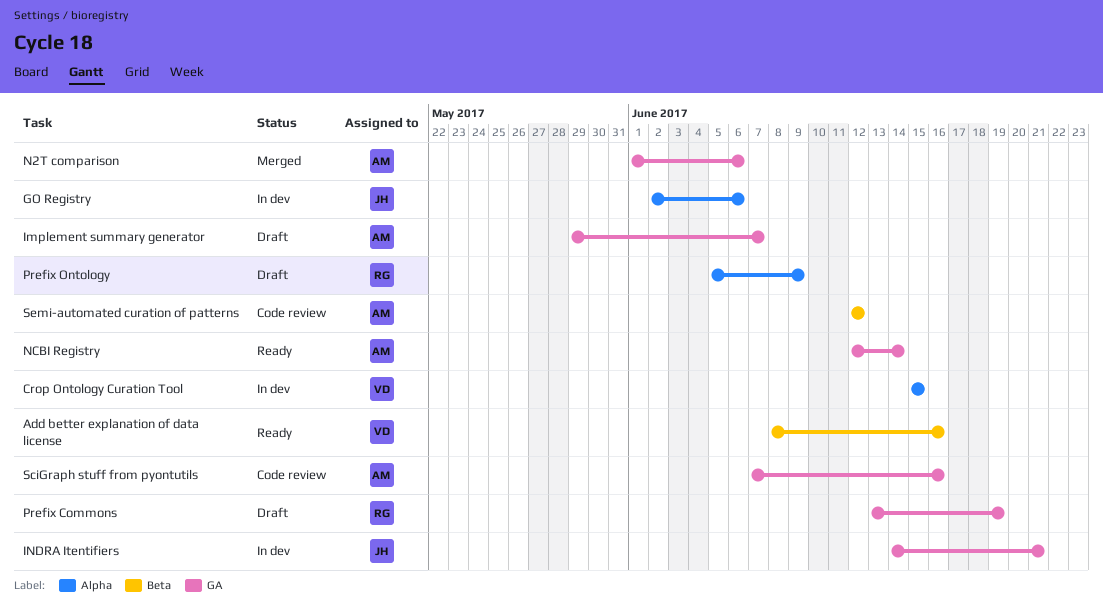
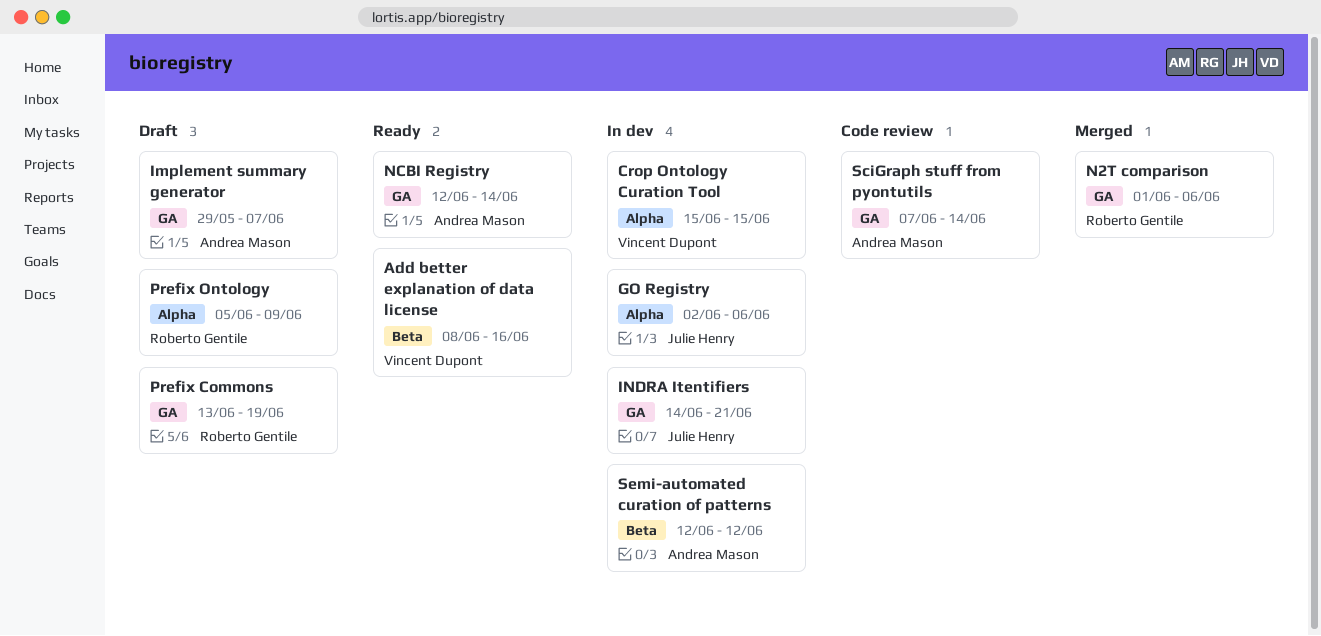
N2T comparison, owner: Andrea Mason -> Roberto Gentile
SciGraph stuff from pyontutils, due: Jun 16 -> Jun 14
Semi-automated curation of patterns, status: Code review -> In dev

